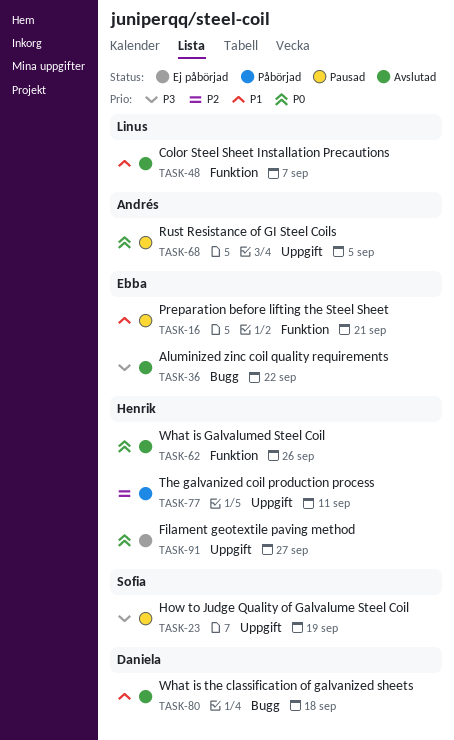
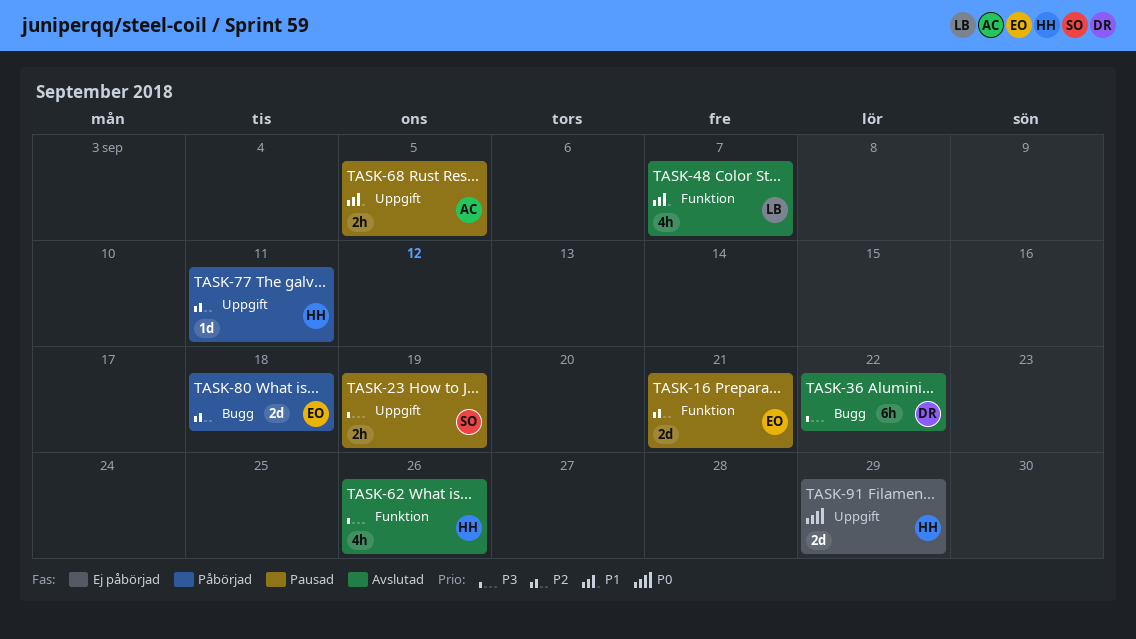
TASK-16, priority: P1 -> P2
TASK-36, owner: Ebba -> Daniela
TASK-62, priority: P0 -> P3
TASK-68, priority: P0 -> P1
TASK-80, status: Avslutad -> Påbörjad
TASK-80, owner: Daniela -> Ebba
TASK-80, priority: P1 -> P2
TASK-91, due: Sep 27 -> Sep 29

